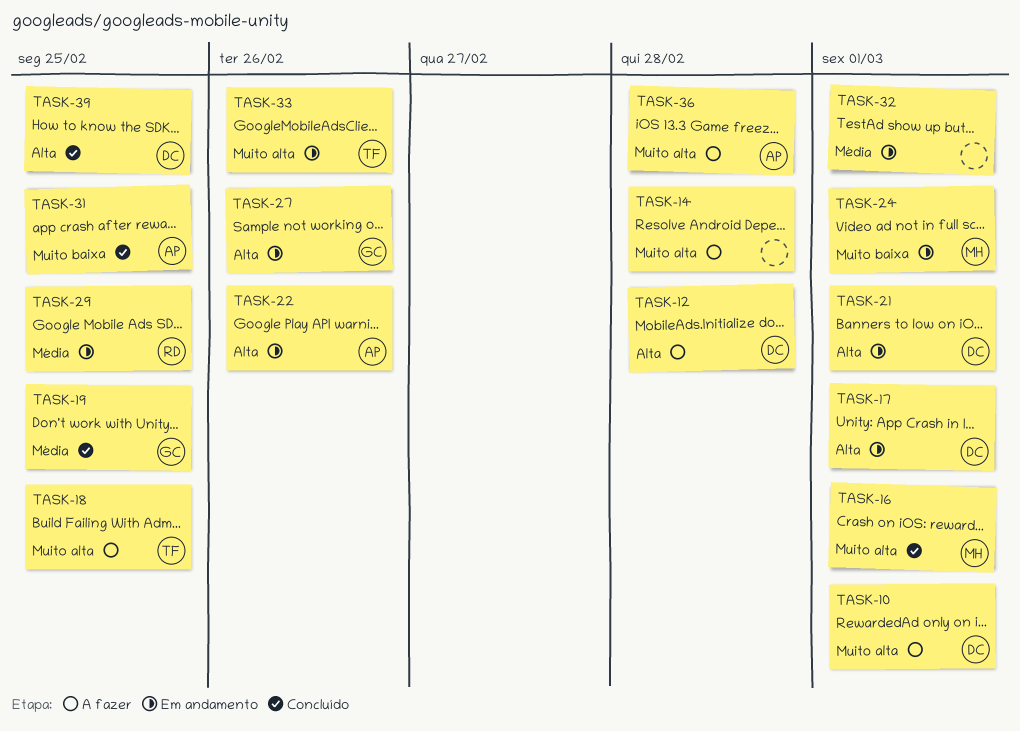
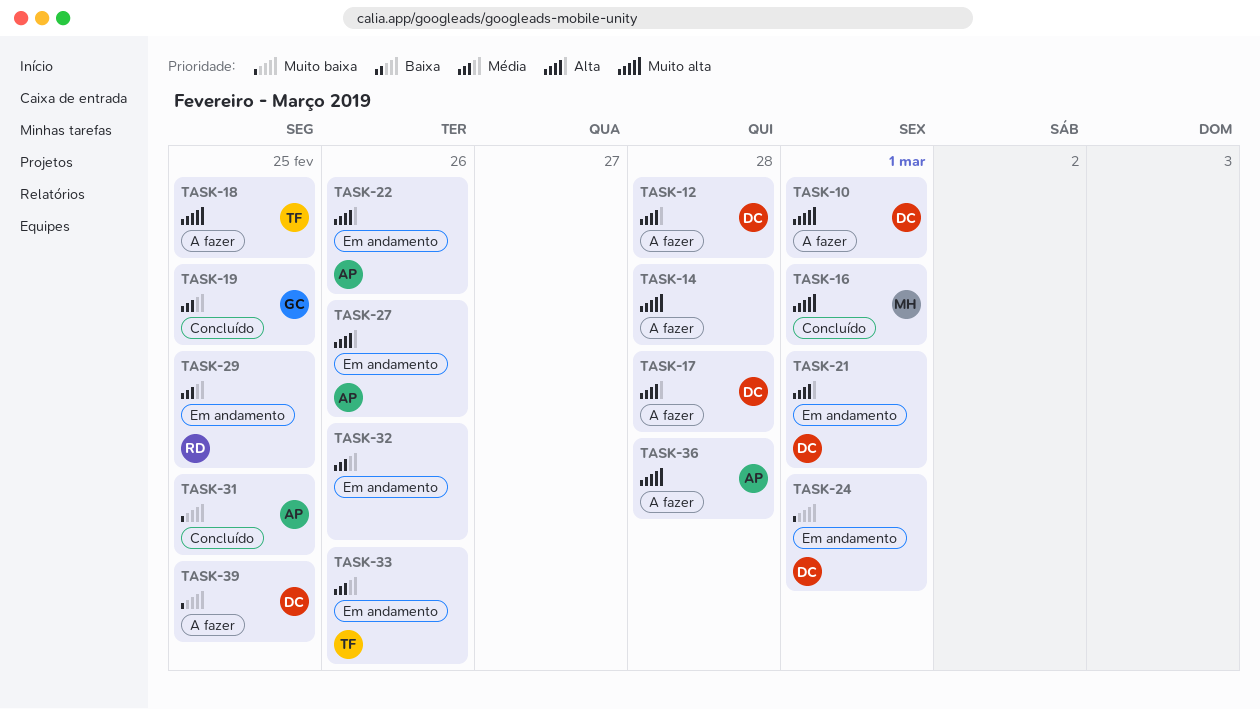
TASK-17, status: Em andamento -> A fazer
TASK-17, due: Mar 1 -> Feb 28
TASK-24, owner: MH -> DC
TASK-27, owner: GC -> AP
TASK-32, due: Mar 1 -> Feb 26
TASK-33, priority: Muito alta -> Média
TASK-39, status: Concluído -> A fazer
TASK-39, priority: Alta -> Muito baixa

